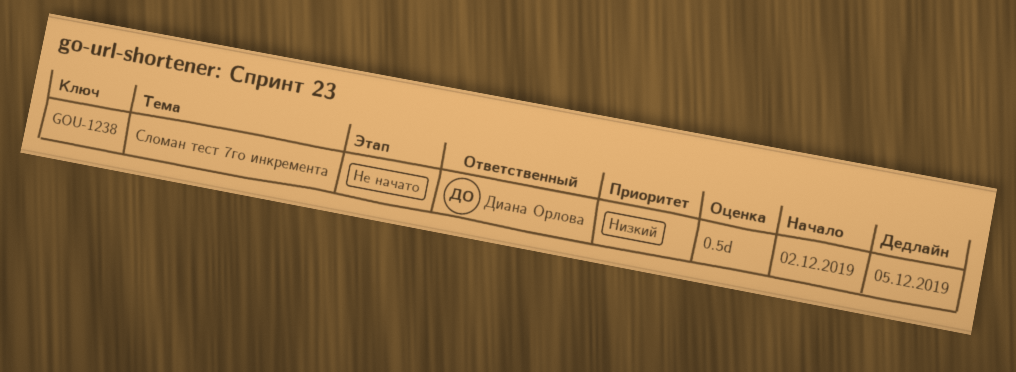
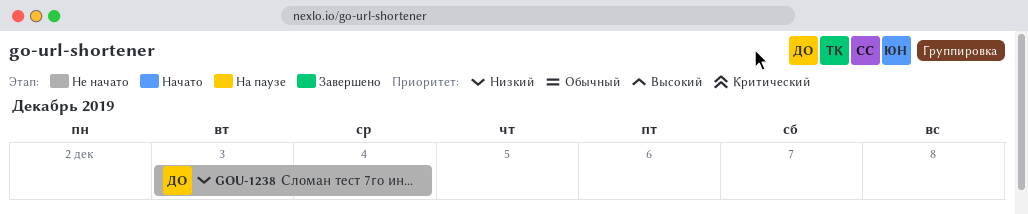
GOU-1238, start: Dec 2 -> Dec 3
GOU-1238, due: Dec 5 -> Dec 4

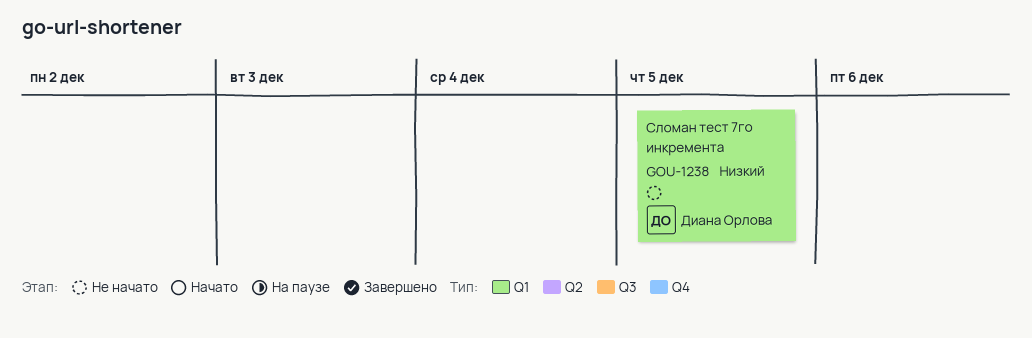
GOU-1238, due: Dec 4 -> Dec 5

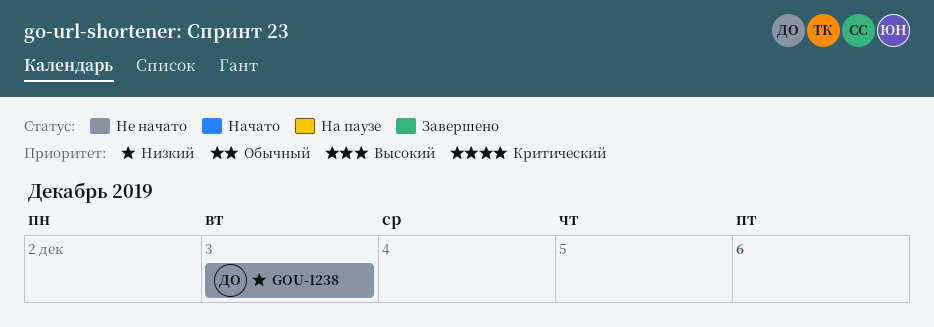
GOU-1238, due: Dec 5 -> Dec 3

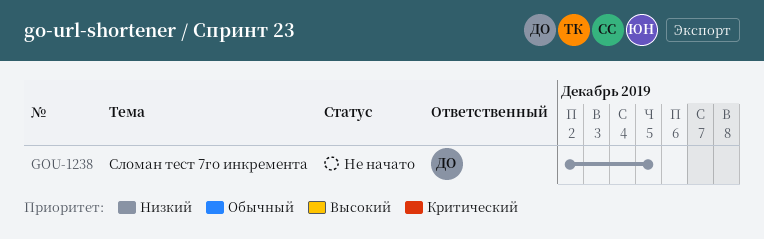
GOU-1238, start: Dec 3 -> Dec 2
GOU-1238, due: Dec 3 -> Dec 5

